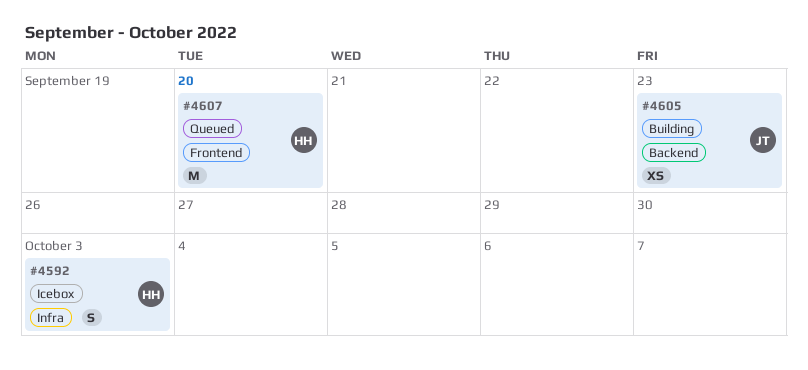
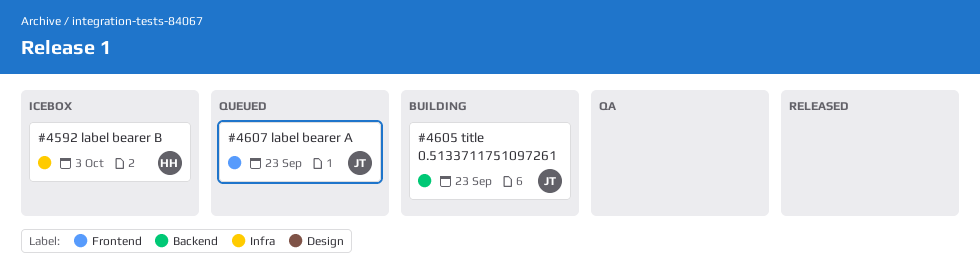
#4607, owner: HH -> JT
#4607, due: Sep 20 -> Sep 23

